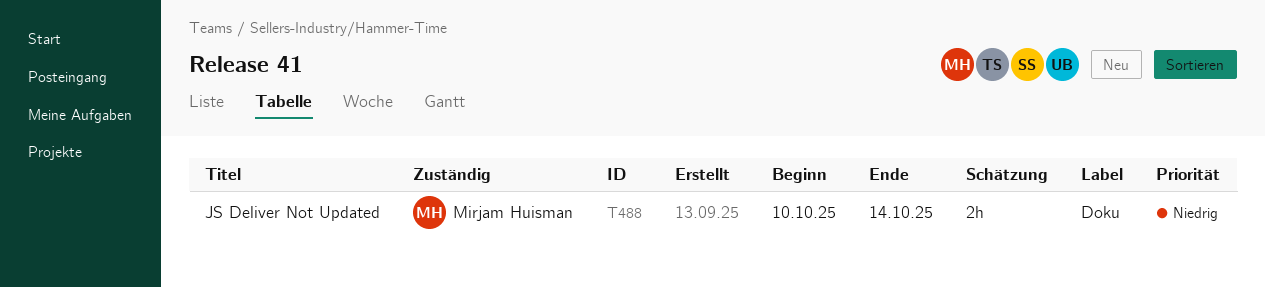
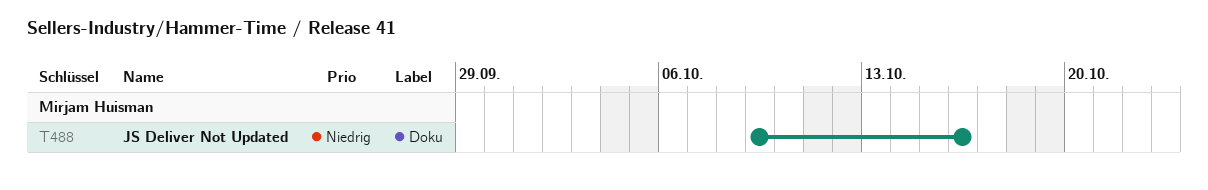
T488, start: Oct 10 -> Oct 9
T488, due: Oct 14 -> Oct 16

